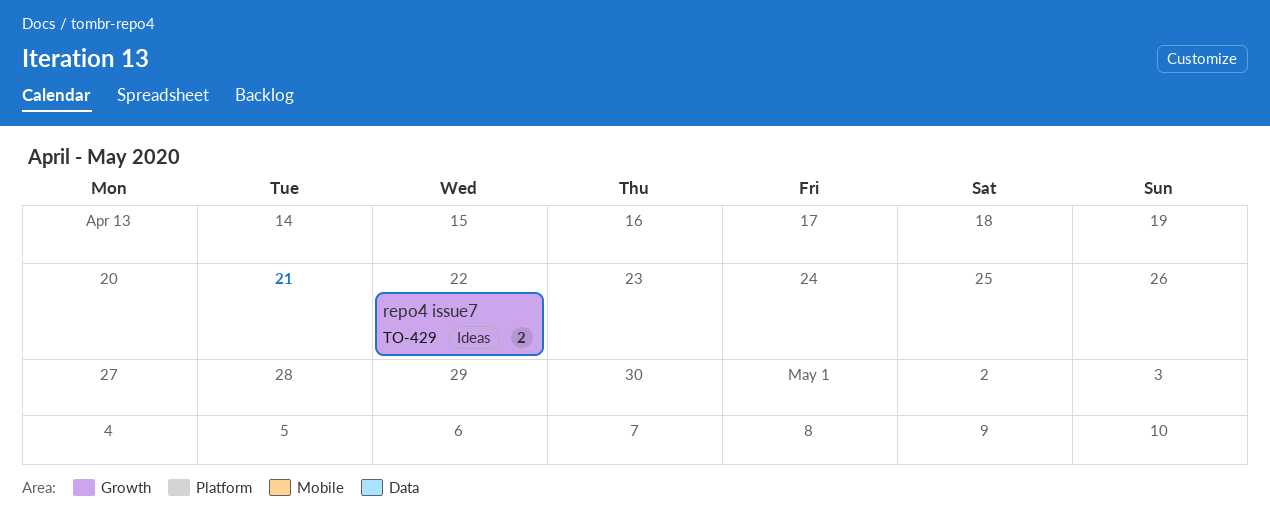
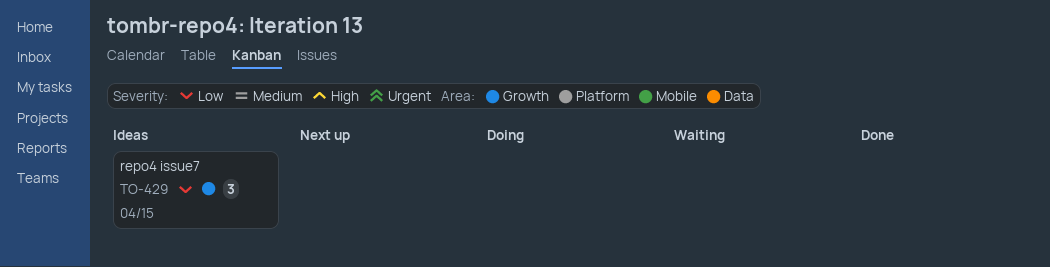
TO-429, estimate: 2 -> 3
TO-429, due: Apr 22 -> Apr 15

